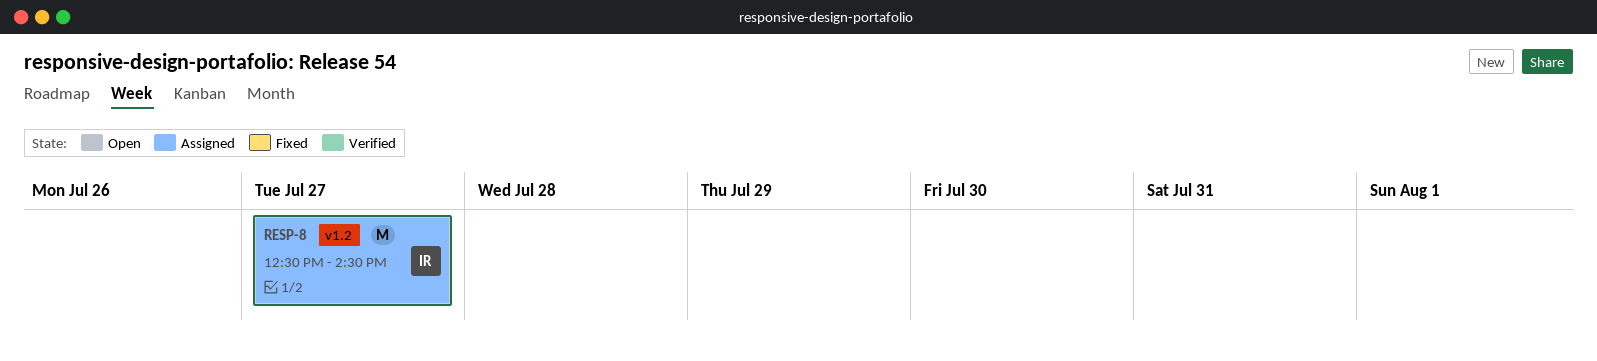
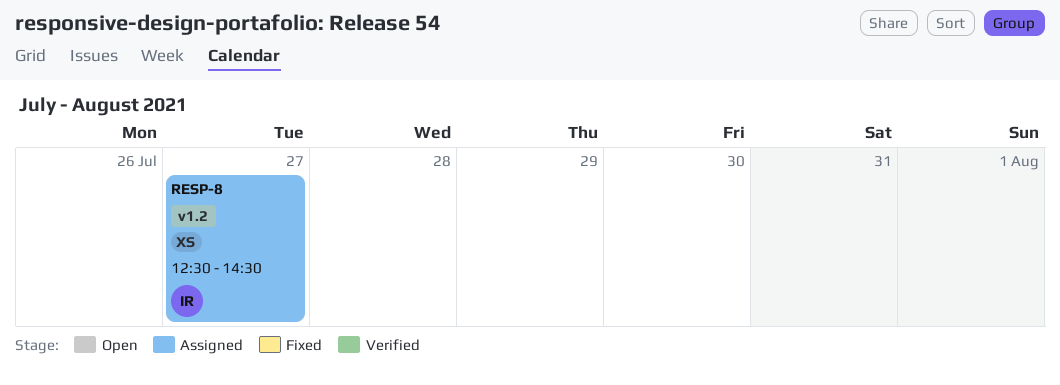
RESP-8, estimate: M -> XS

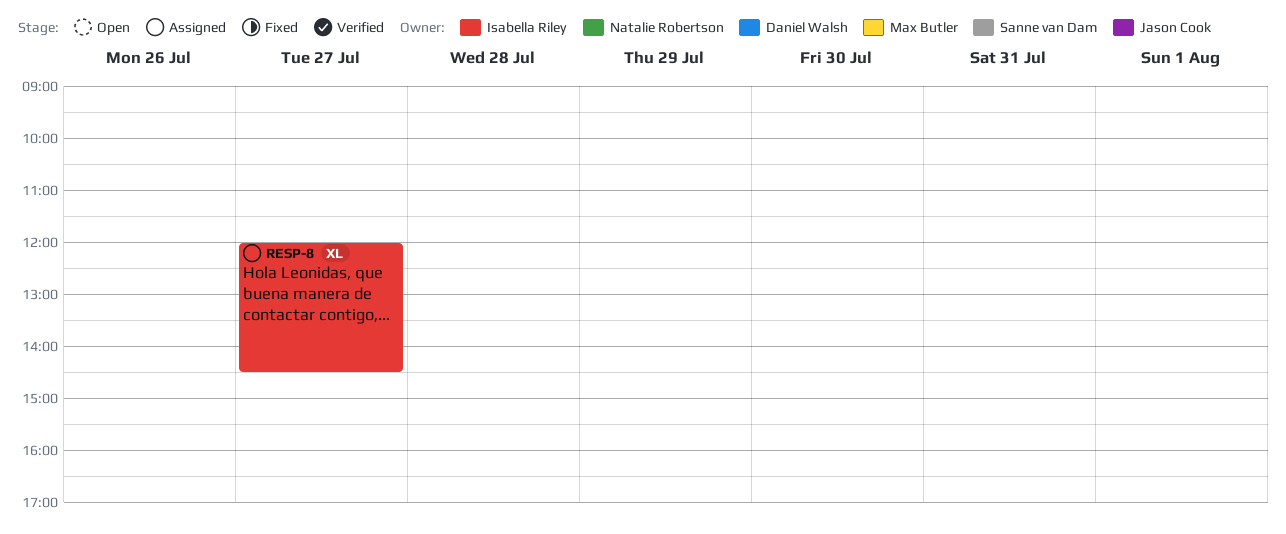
RESP-8, estimate: XS -> XL
RESP-8, begins: 12:30 -> 12:00

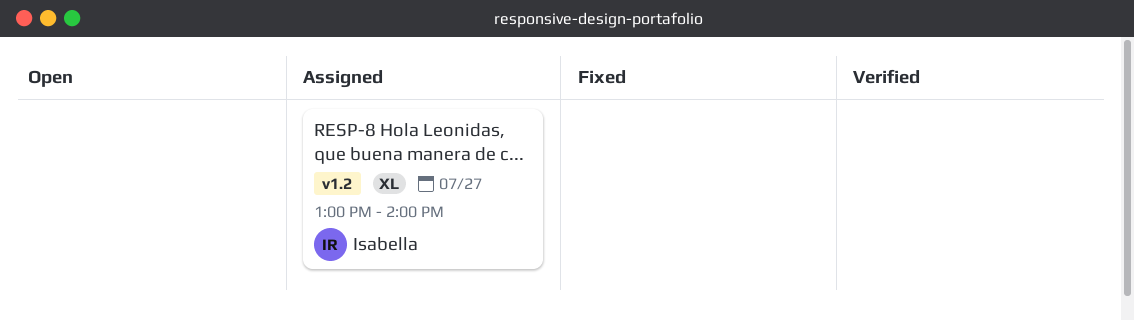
RESP-8, begins: 12:00 -> 13:00
RESP-8, ends: 14:30 -> 14:00

